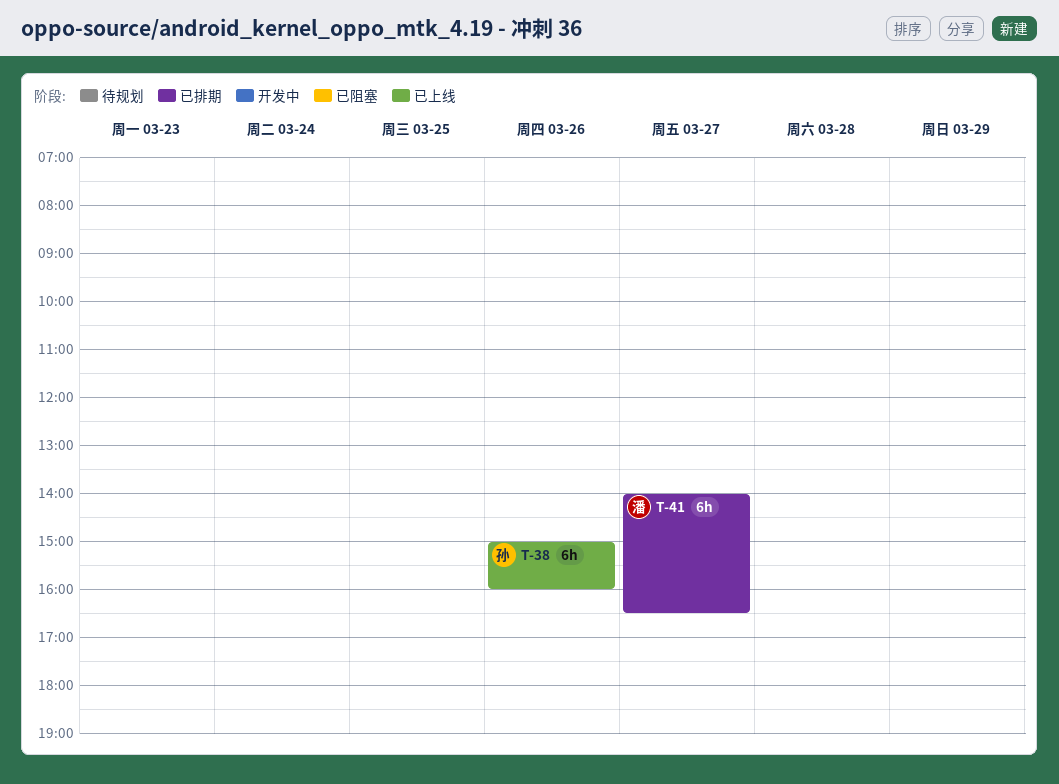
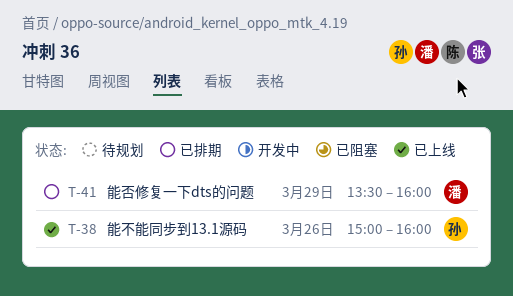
T-41, day: Mar 27 -> Mar 29
T-41, begins: 14:00 -> 13:30
T-41, ends: 16:30 -> 16:00

